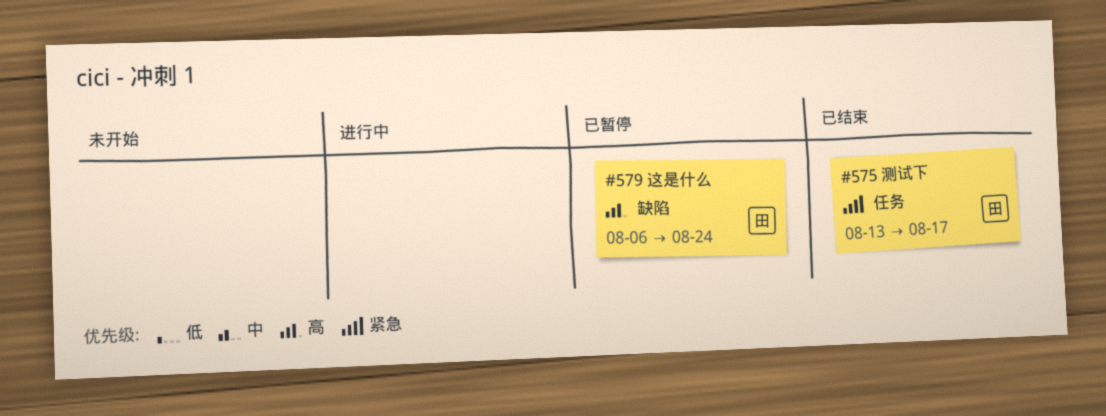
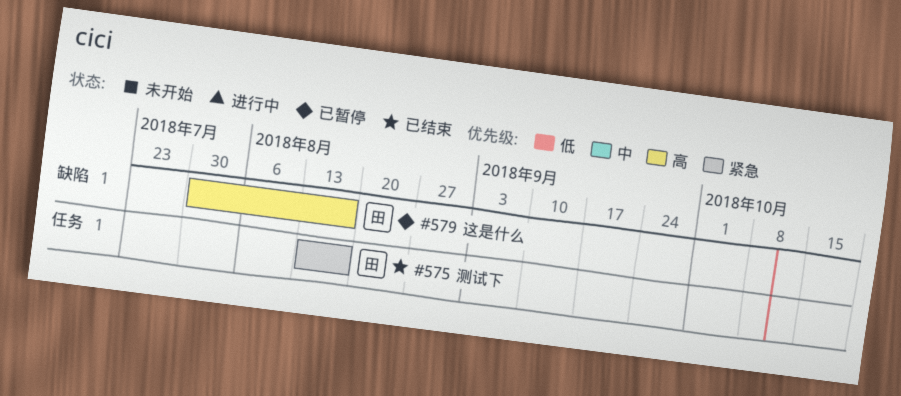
#579, start: Aug 6 -> Jul 30
#579, due: Aug 24 -> Aug 17

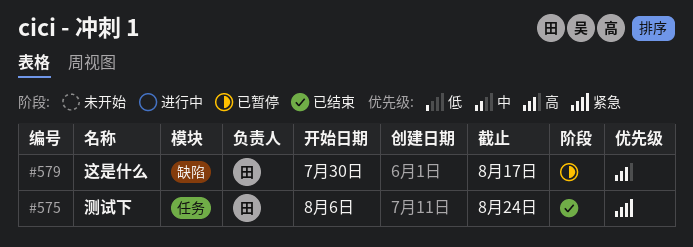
#575, start: Aug 13 -> Aug 6
#575, due: Aug 17 -> Aug 24

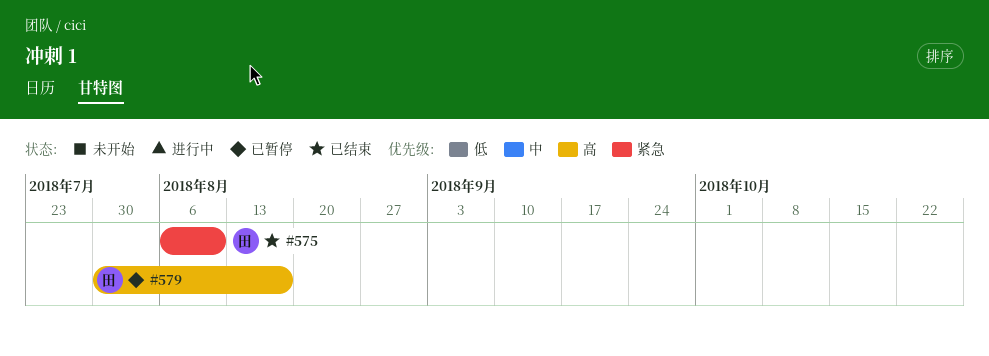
#575, due: Aug 24 -> Aug 10

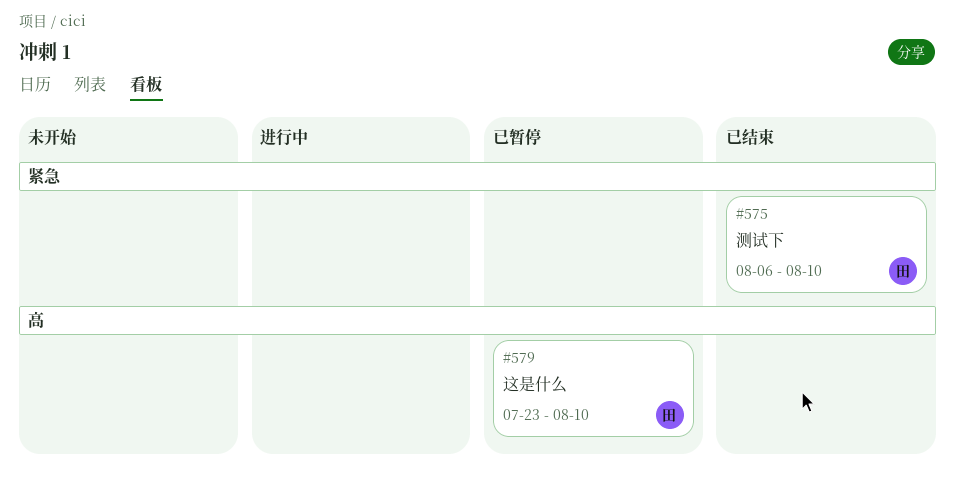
#579, start: Jul 30 -> Jul 23
#579, due: Aug 17 -> Aug 10

